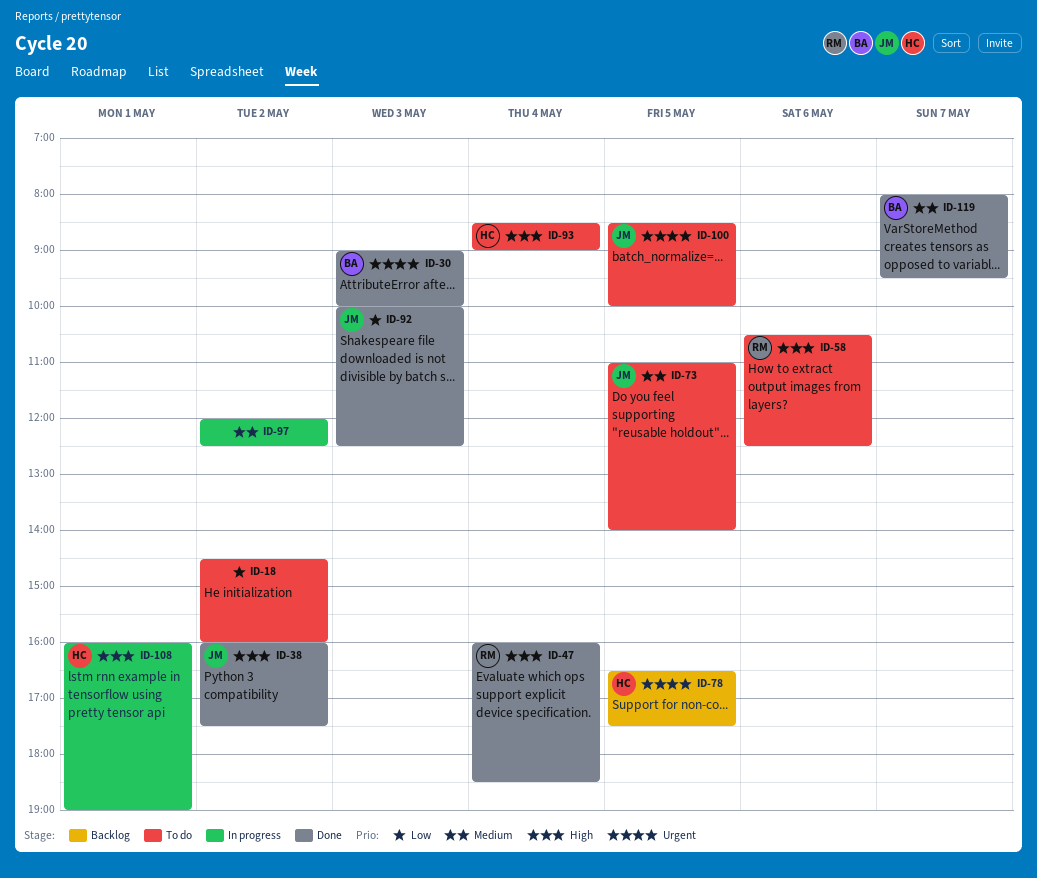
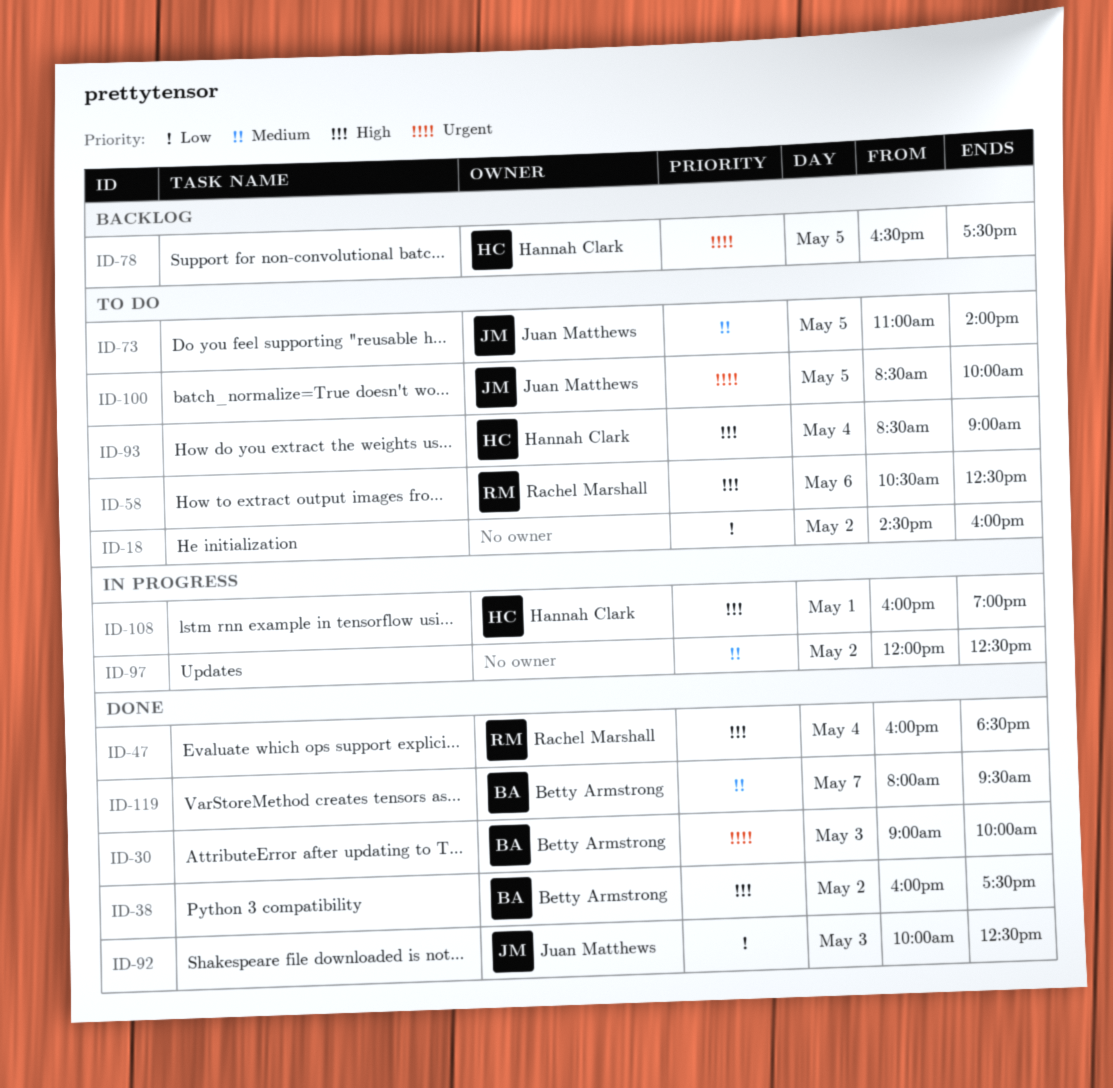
ID-38, owner: Juan Matthews -> Betty Armstrong

